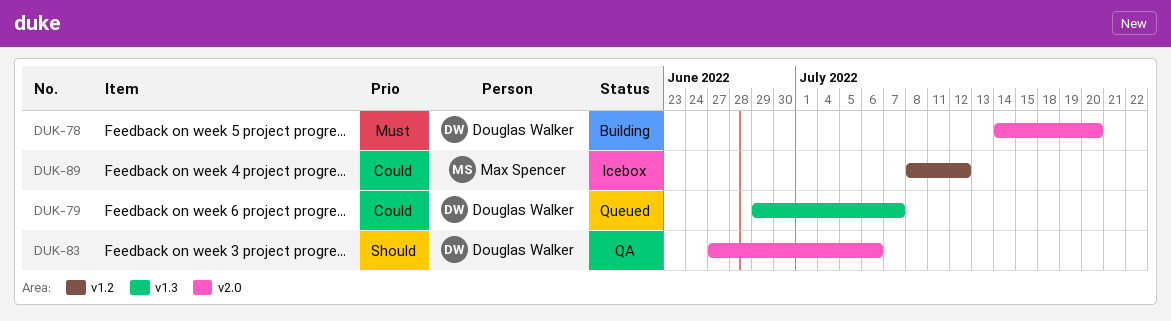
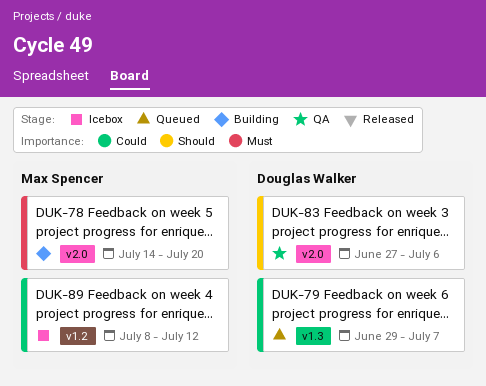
DUK-78, owner: Douglas Walker -> Max Spencer

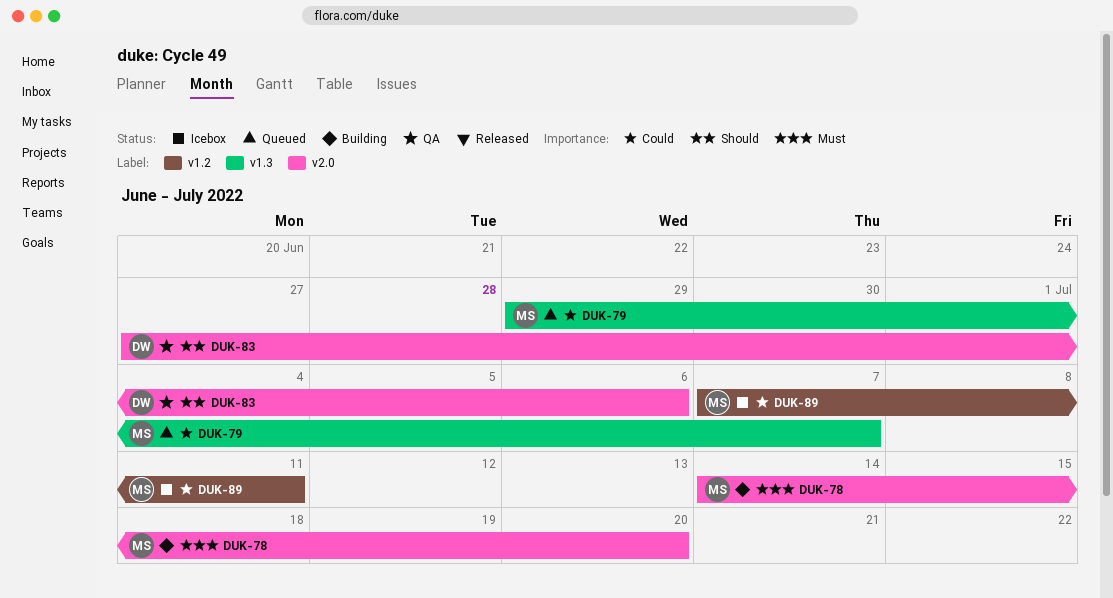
DUK-79, owner: Douglas Walker -> Max Spencer
DUK-89, start: Jul 8 -> Jul 7
DUK-89, due: Jul 12 -> Jul 11

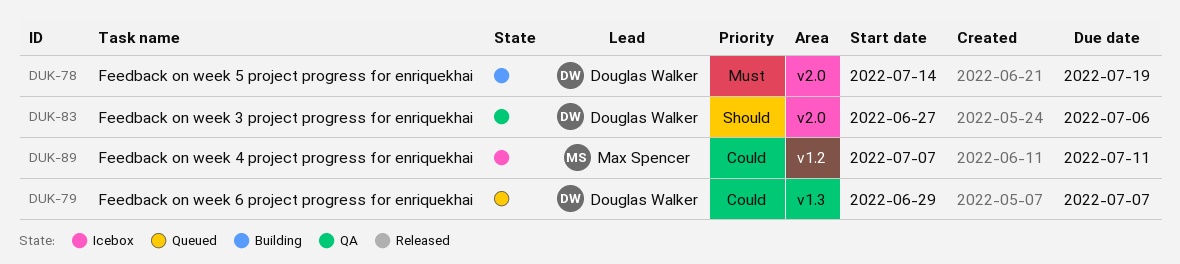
DUK-78, owner: Max Spencer -> Douglas Walker
DUK-78, due: Jul 20 -> Jul 19
DUK-79, owner: Max Spencer -> Douglas Walker

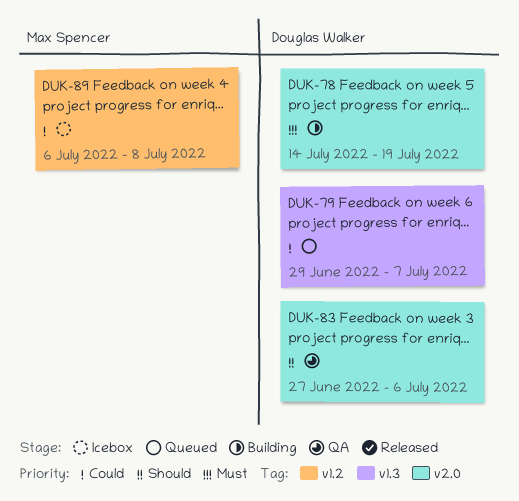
DUK-89, start: Jul 7 -> Jul 6
DUK-89, due: Jul 11 -> Jul 8

